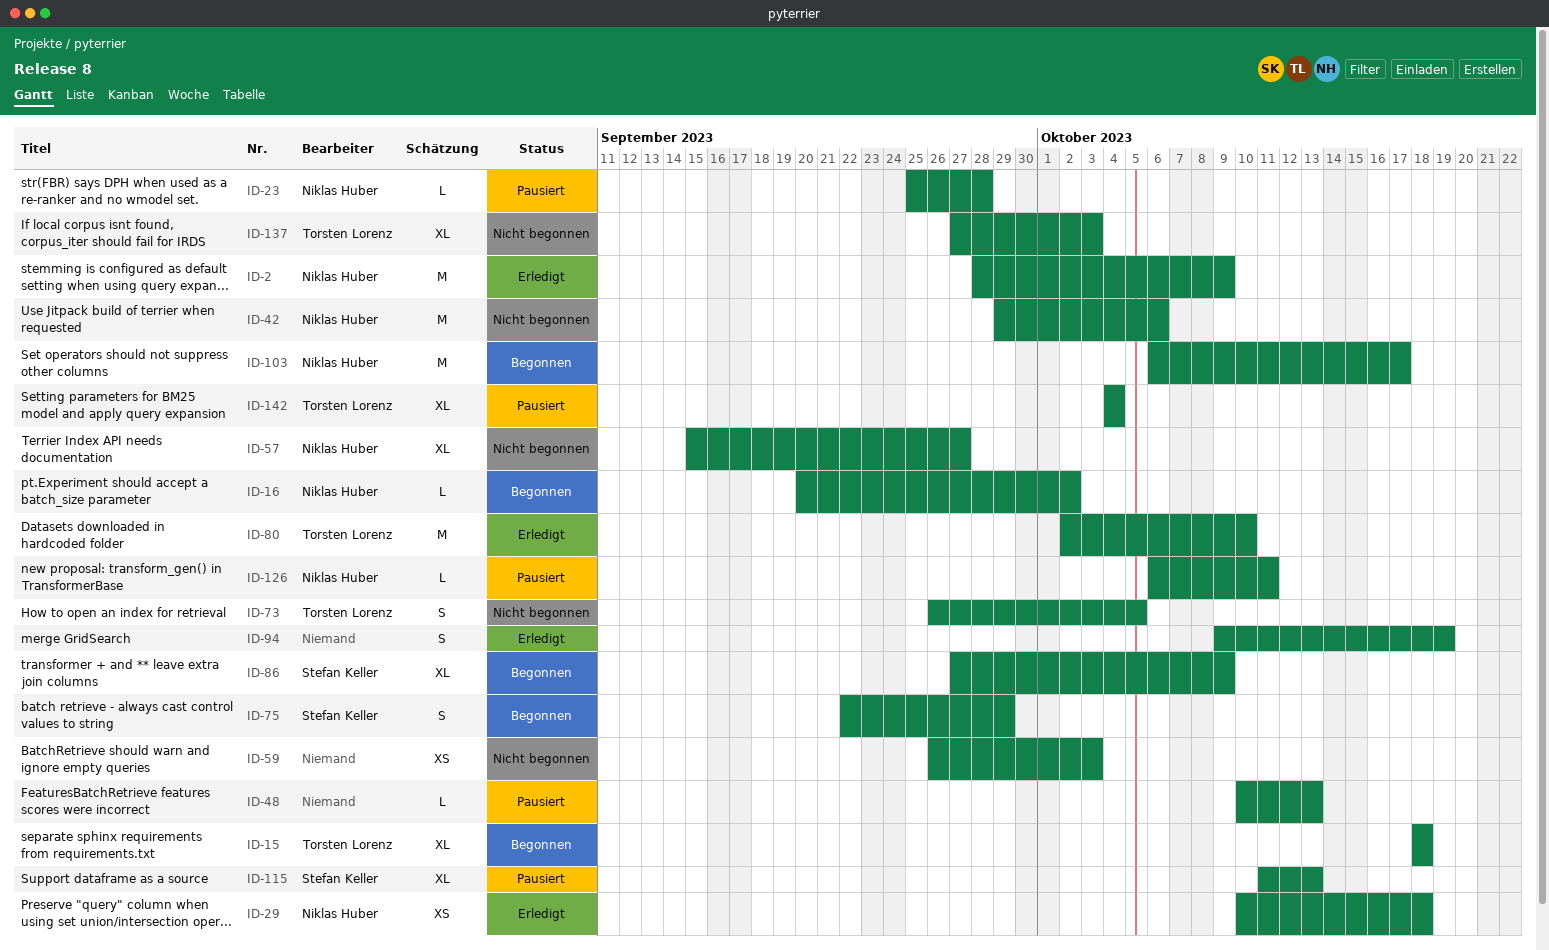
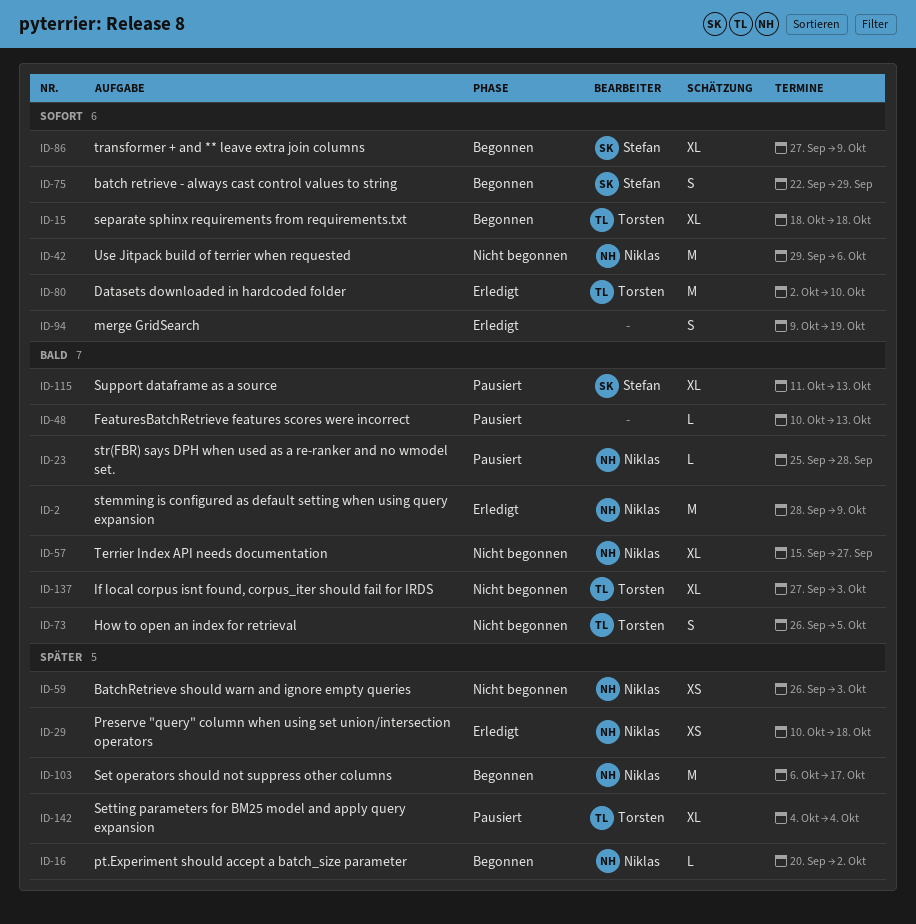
ID-59, owner: none -> Niklas Huber
ID-126: present -> none

